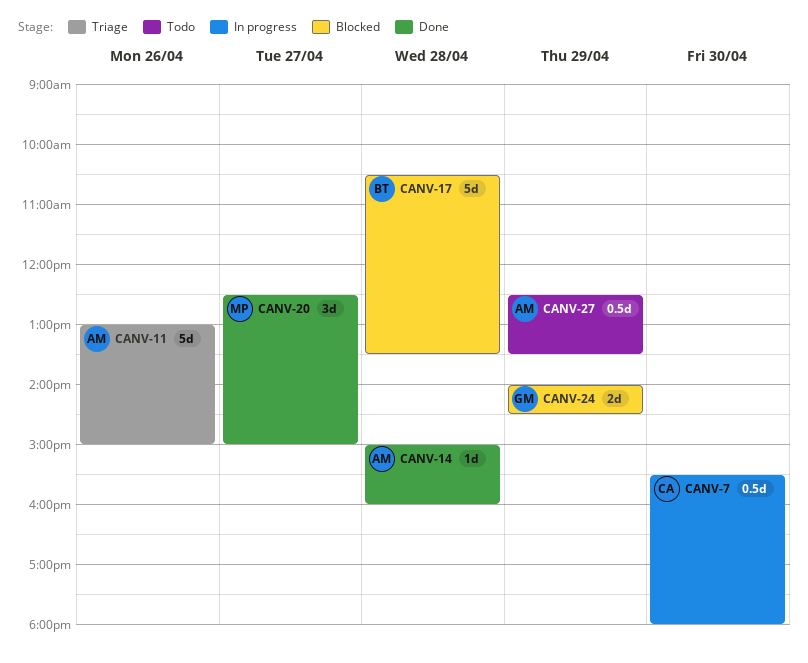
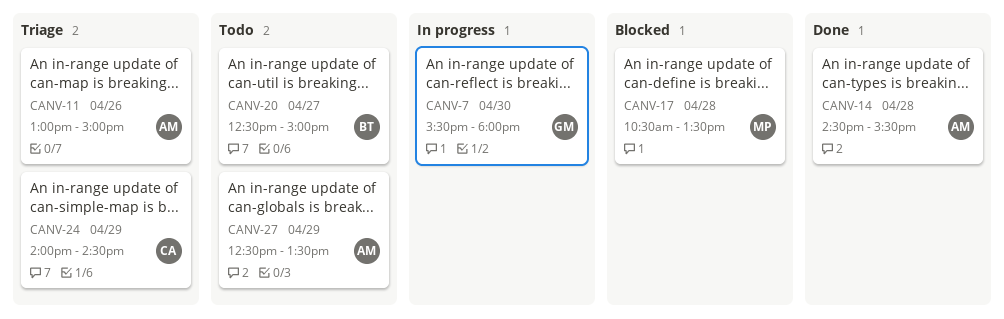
CANV-7, owner: CA -> GM
CANV-14, begins: 15:00 -> 14:30
CANV-14, ends: 16:00 -> 15:30
CANV-17, owner: BT -> MP
CANV-20, status: Done -> Todo
CANV-20, owner: MP -> BT
CANV-24, status: Blocked -> Triage
CANV-24, owner: GM -> CA

